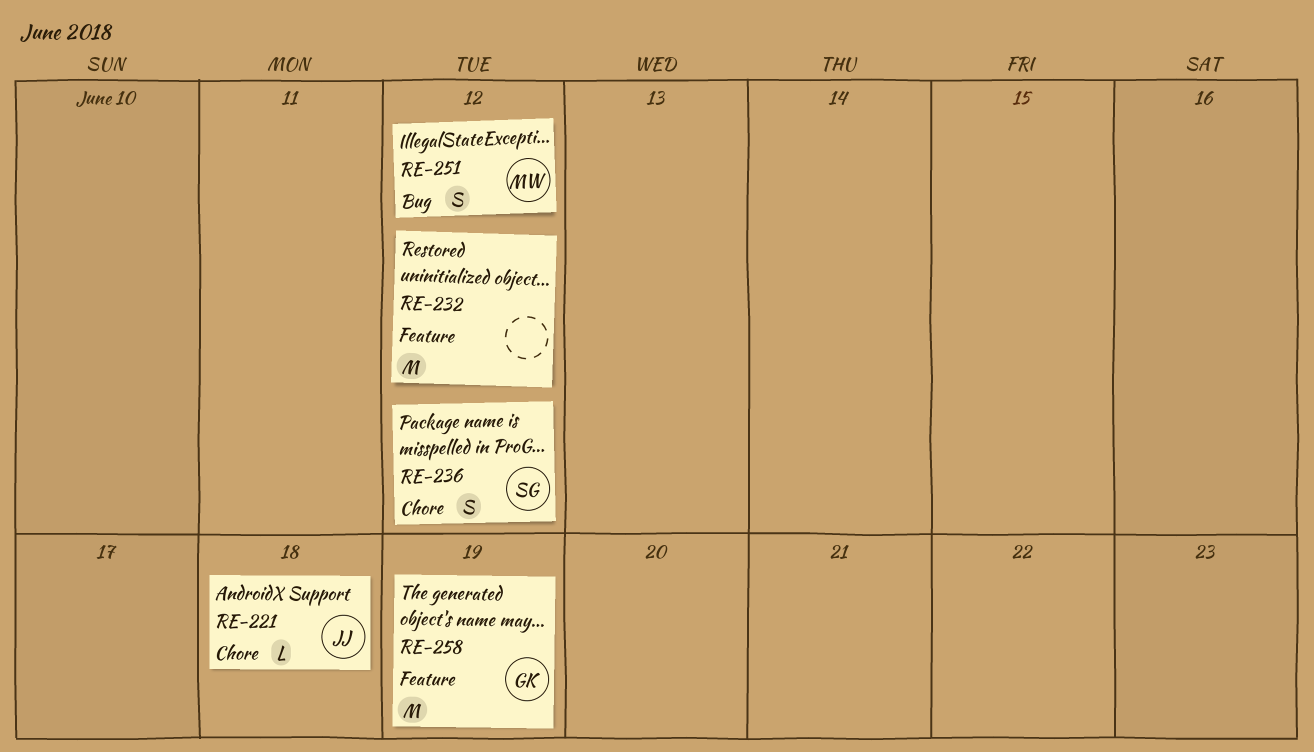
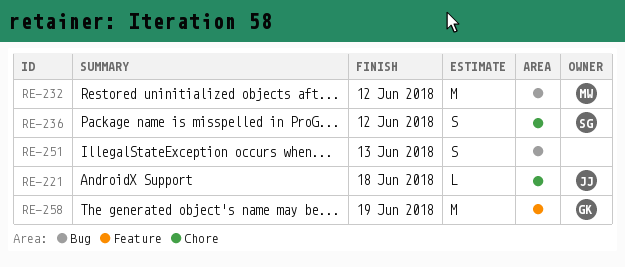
RE-232, owner: none -> MW
RE-232, label: Feature -> Bug
RE-251, owner: MW -> none
RE-251, due: Jun 12 -> Jun 13

